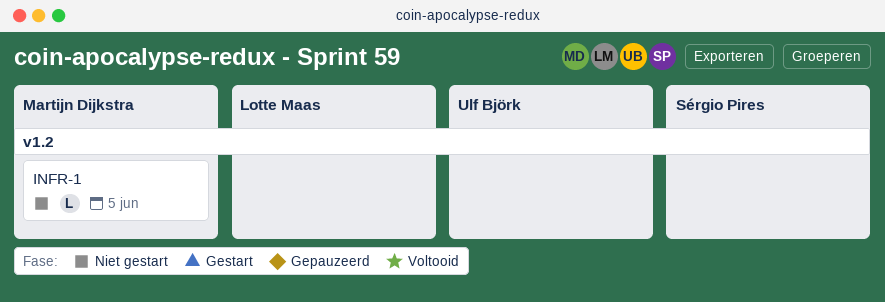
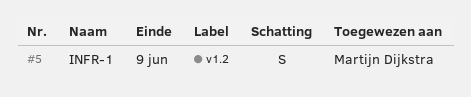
INFR-1, estimate: L -> S
INFR-1, due: Jun 5 -> Jun 9

